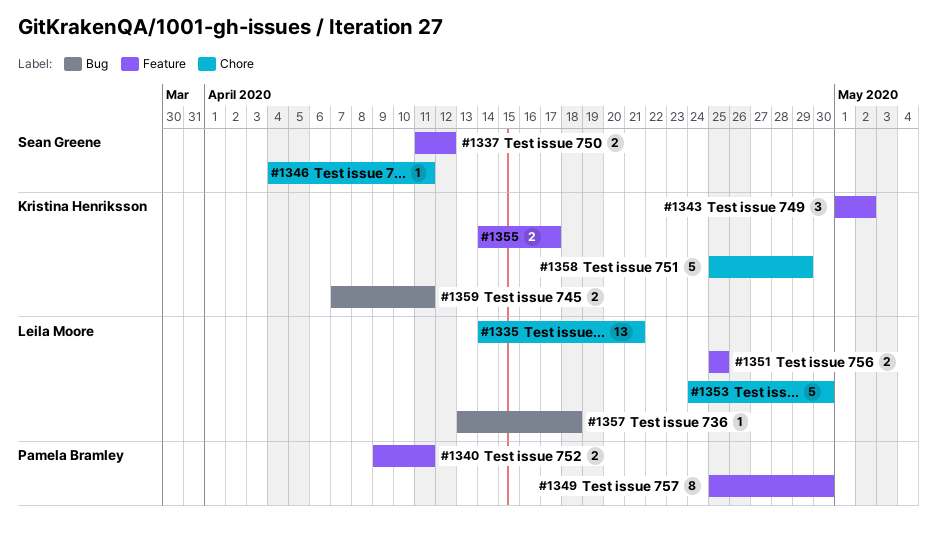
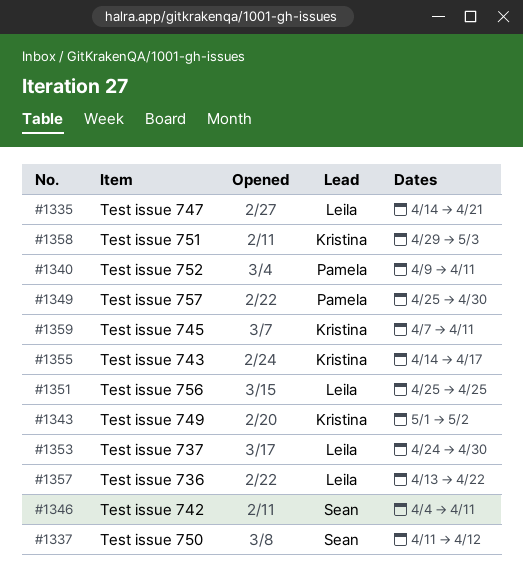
#1357, due: Apr 18 -> Apr 22
#1358, start: Apr 25 -> Apr 29
#1358, due: Apr 29 -> May 3

